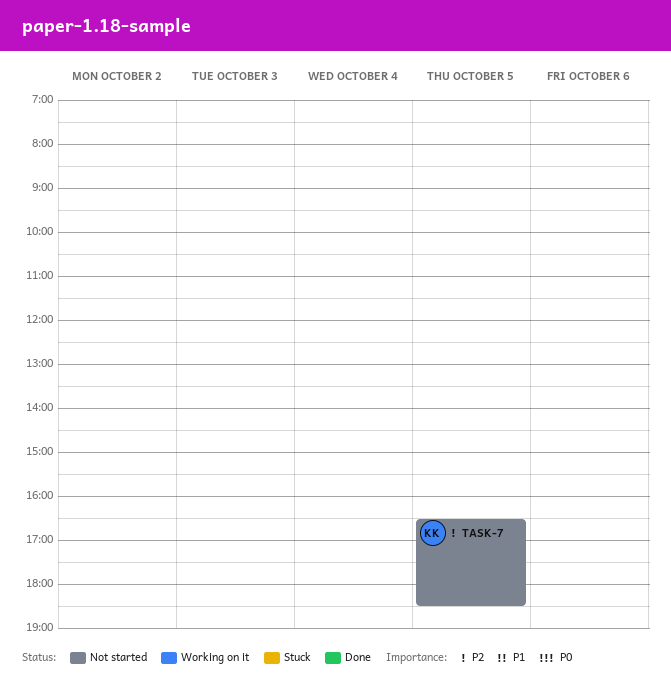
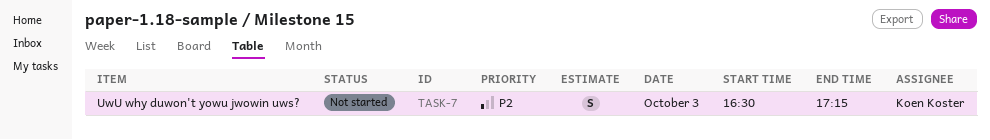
TASK-7, day: Oct 5 -> Oct 3
TASK-7, ends: 18:30 -> 17:15

